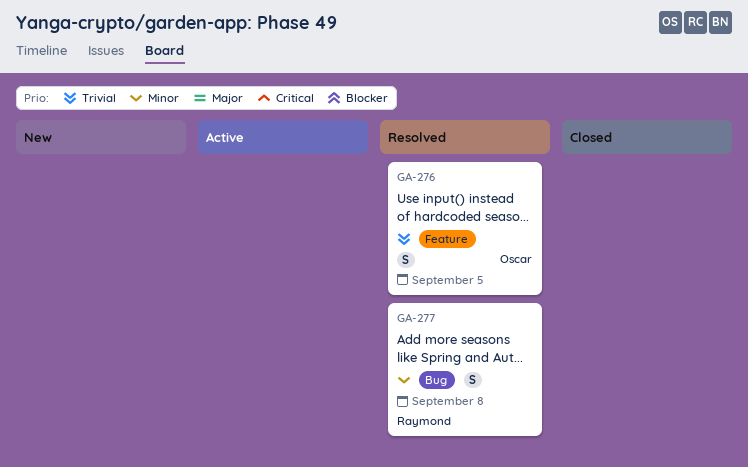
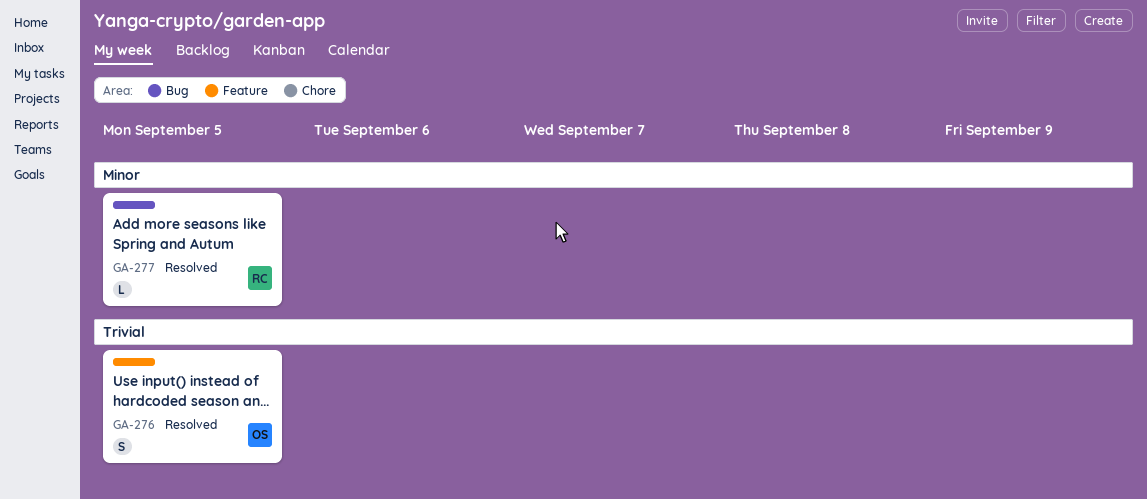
GA-277, estimate: S -> L
GA-277, due: Sep 8 -> Sep 5

